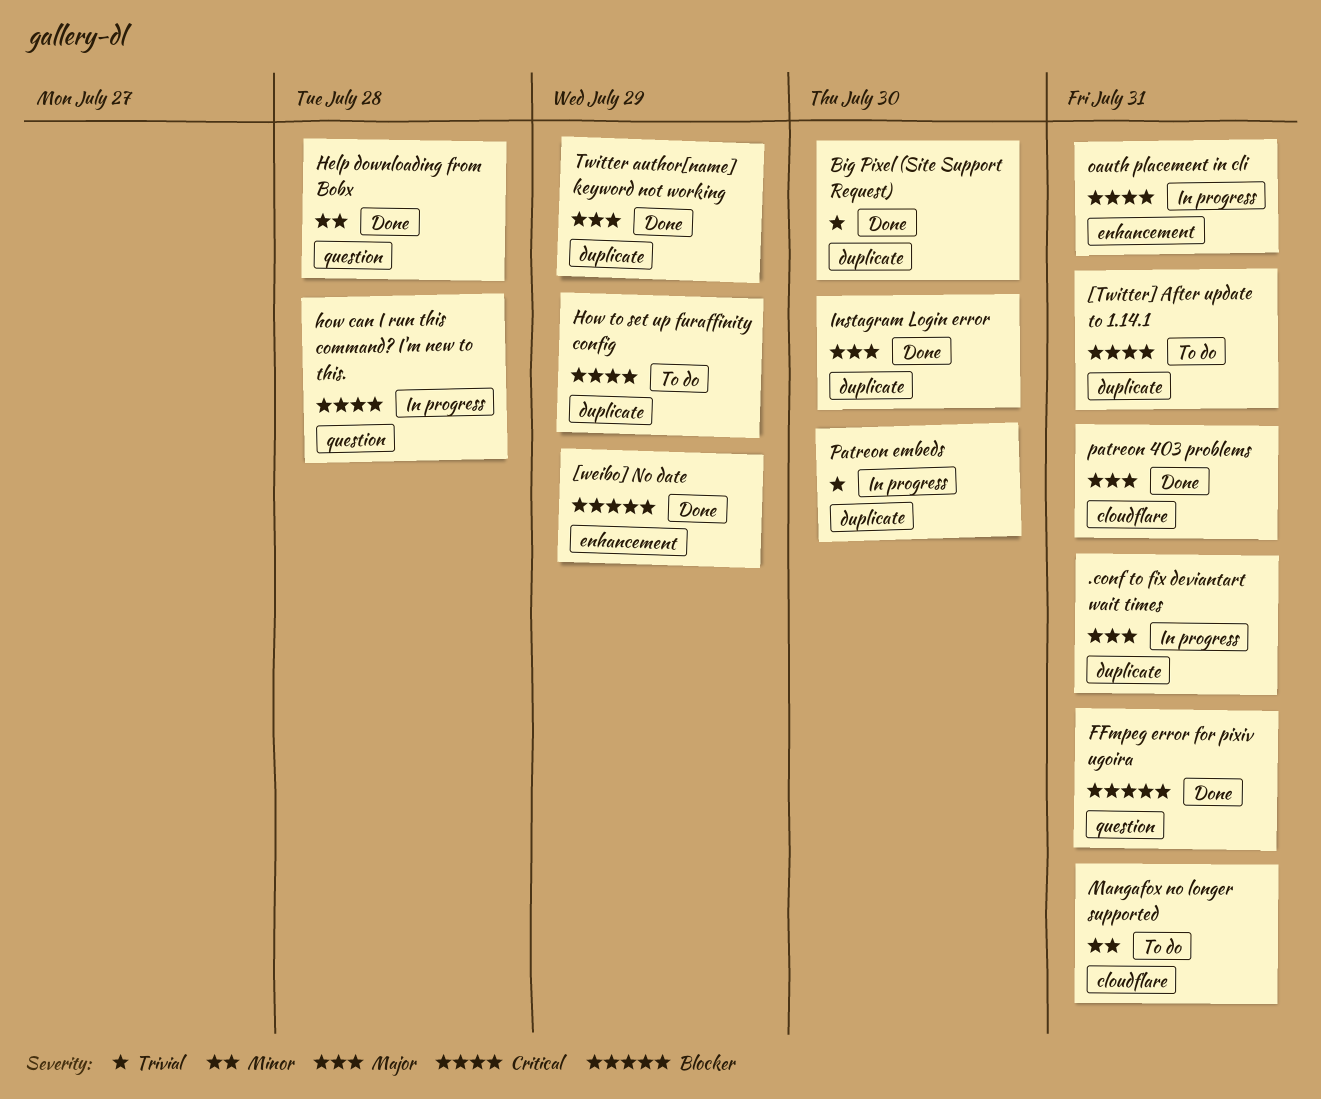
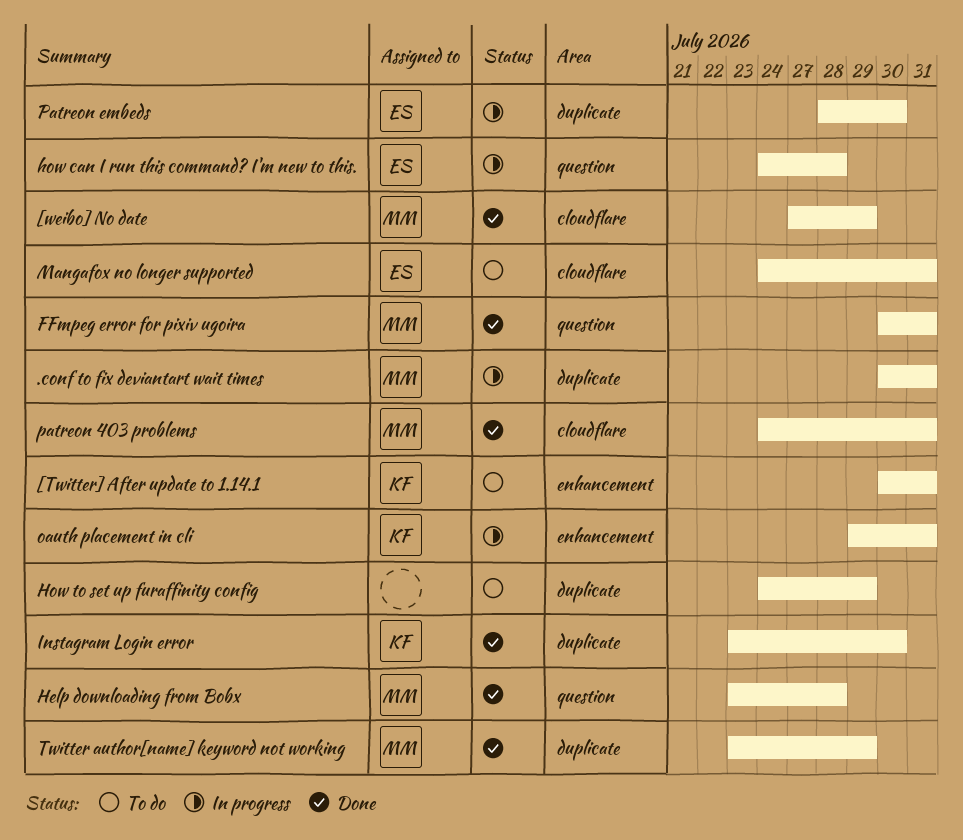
[Twitter] After update to 1.14.1, label: duplicate -> enhancement
[weibo] No date, label: enhancement -> cloudflare
Big Pixel (Site Support Request): present -> none

